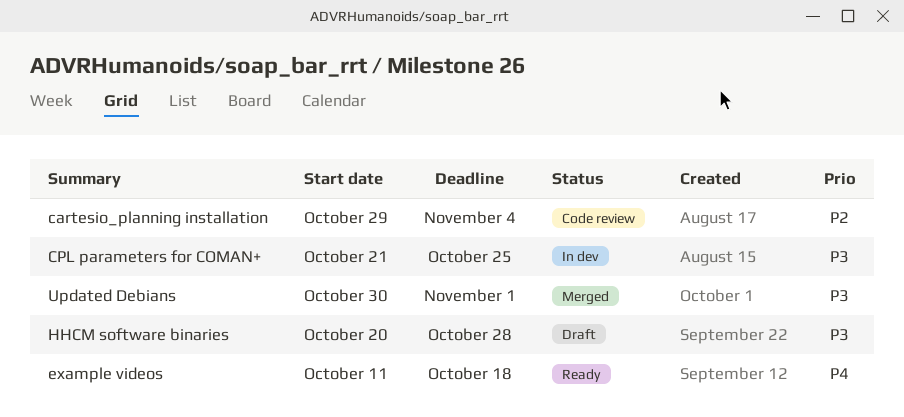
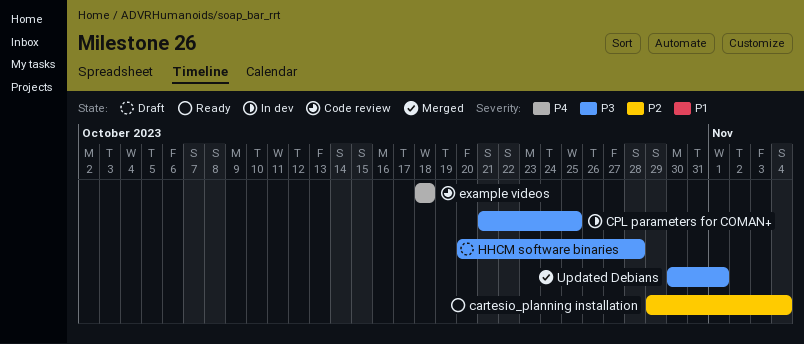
cartesio_planning installation, status: Code review -> Ready
example videos, status: Ready -> Code review
example videos, start: Oct 11 -> Oct 18

